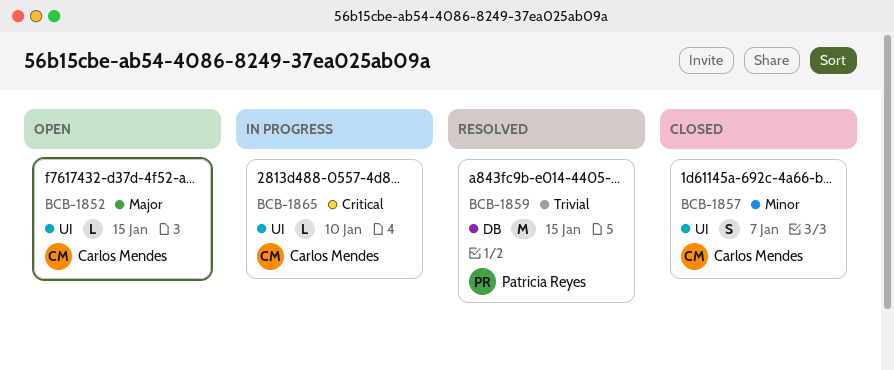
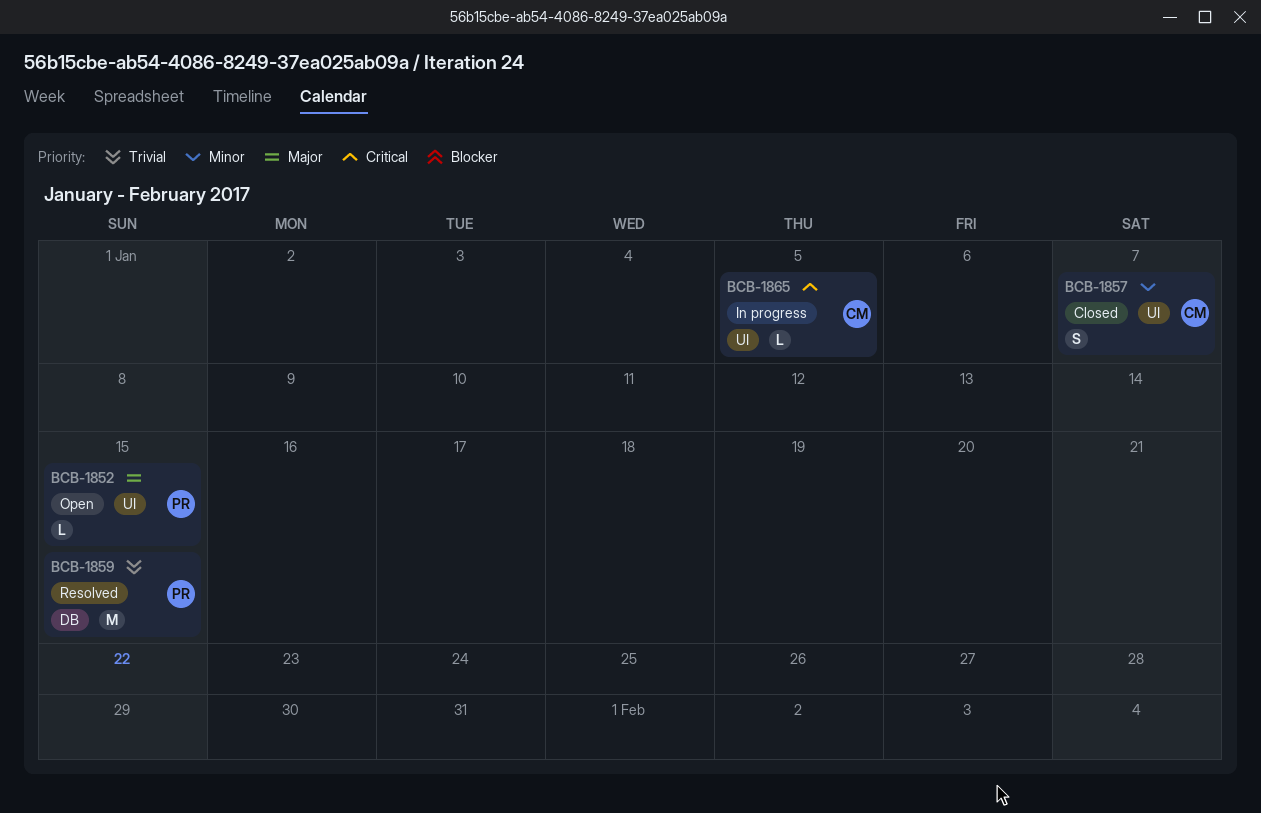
BCB-1852, owner: Carlos Mendes -> Patricia Reyes
BCB-1865, due: Jan 10 -> Jan 5

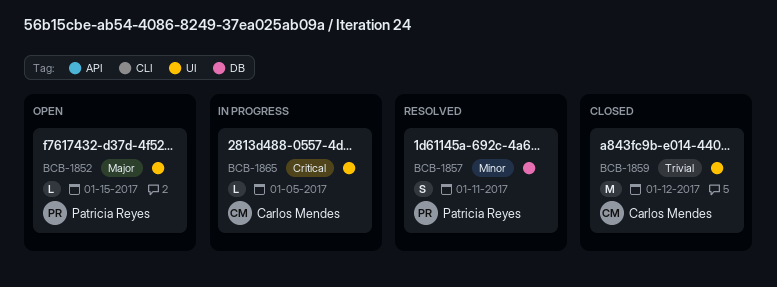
BCB-1857, status: Closed -> Resolved
BCB-1857, owner: Carlos Mendes -> Patricia Reyes
BCB-1857, label: UI -> DB
BCB-1857, due: Jan 7 -> Jan 11
BCB-1859, status: Resolved -> Closed
BCB-1859, owner: Patricia Reyes -> Carlos Mendes
BCB-1859, label: DB -> UI
BCB-1859, due: Jan 15 -> Jan 12

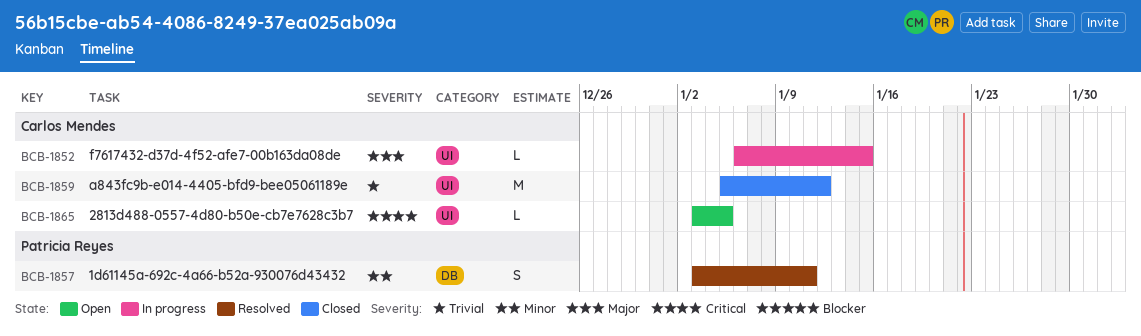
BCB-1852, status: Open -> In progress
BCB-1852, owner: Patricia Reyes -> Carlos Mendes
BCB-1865, status: In progress -> Open

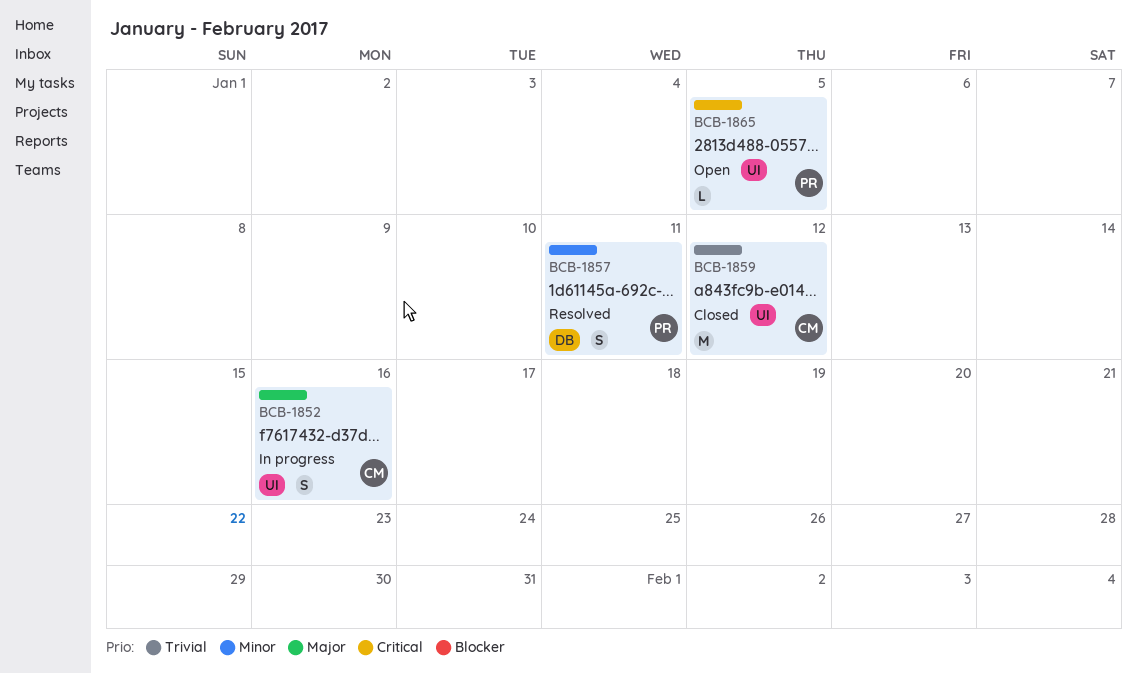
BCB-1852, estimate: L -> S
BCB-1852, due: Jan 15 -> Jan 16
BCB-1865, owner: Carlos Mendes -> Patricia Reyes

